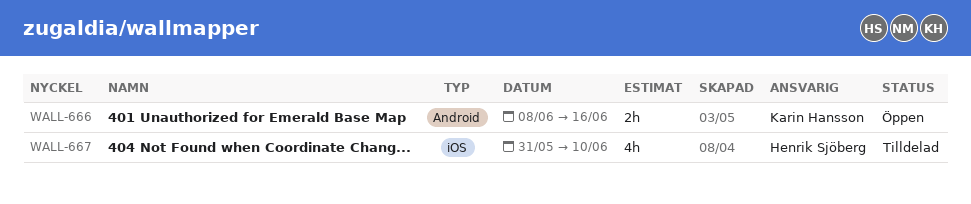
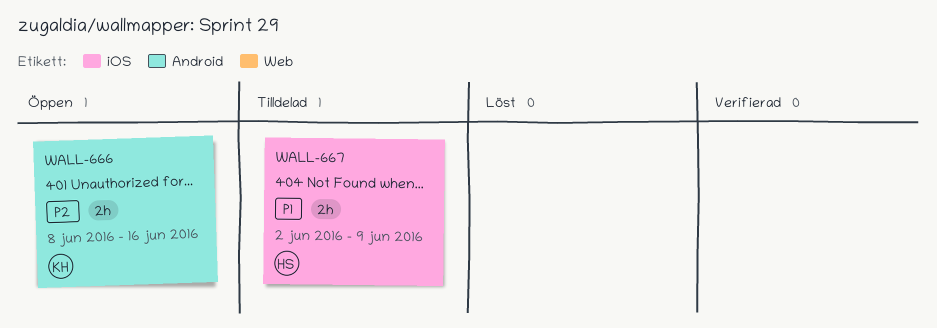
WALL-667, estimate: 4h -> 2h
WALL-667, start: May 31 -> Jun 2
WALL-667, due: Jun 10 -> Jun 9

